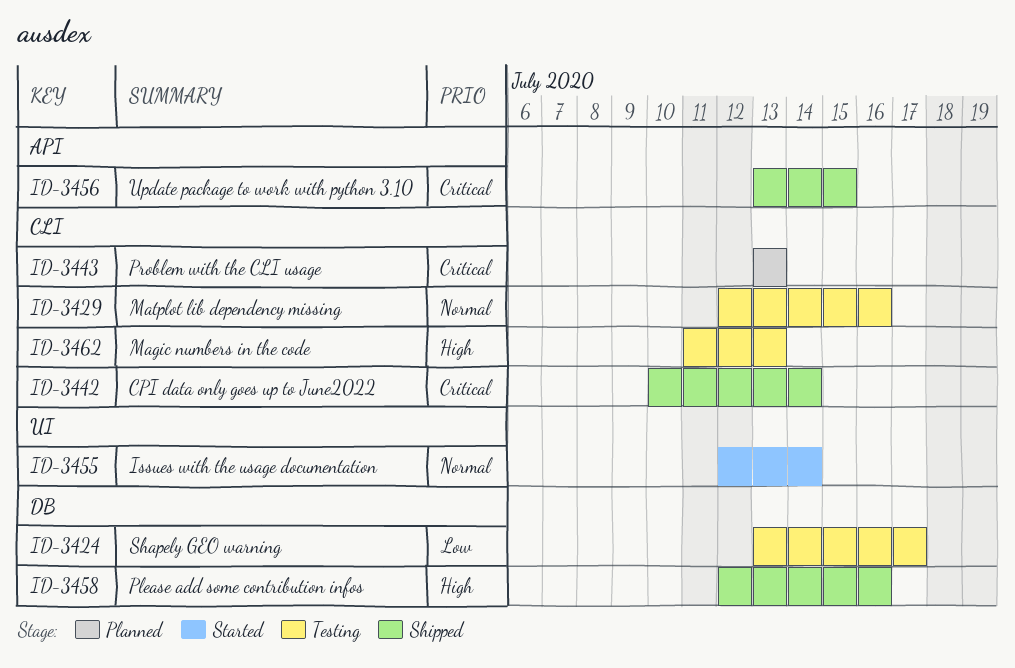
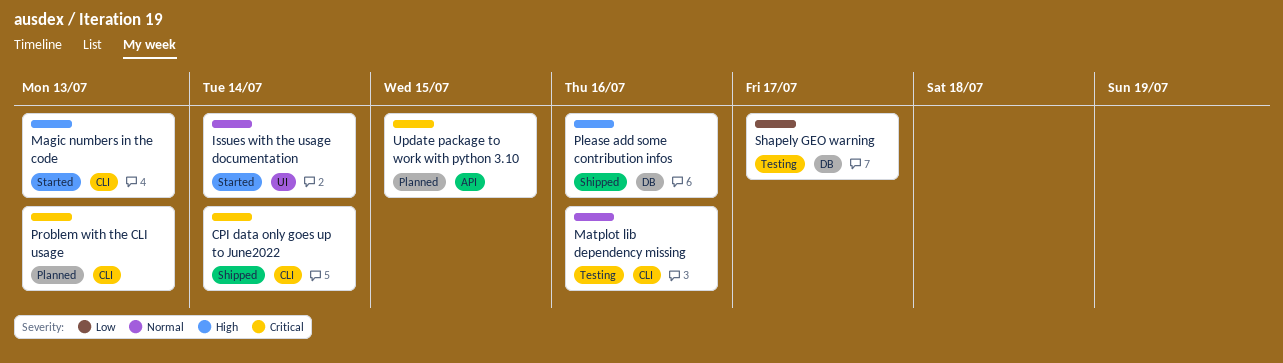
Magic numbers in the code, status: Testing -> Started
Update package to work with python 3.10, status: Shipped -> Planned

